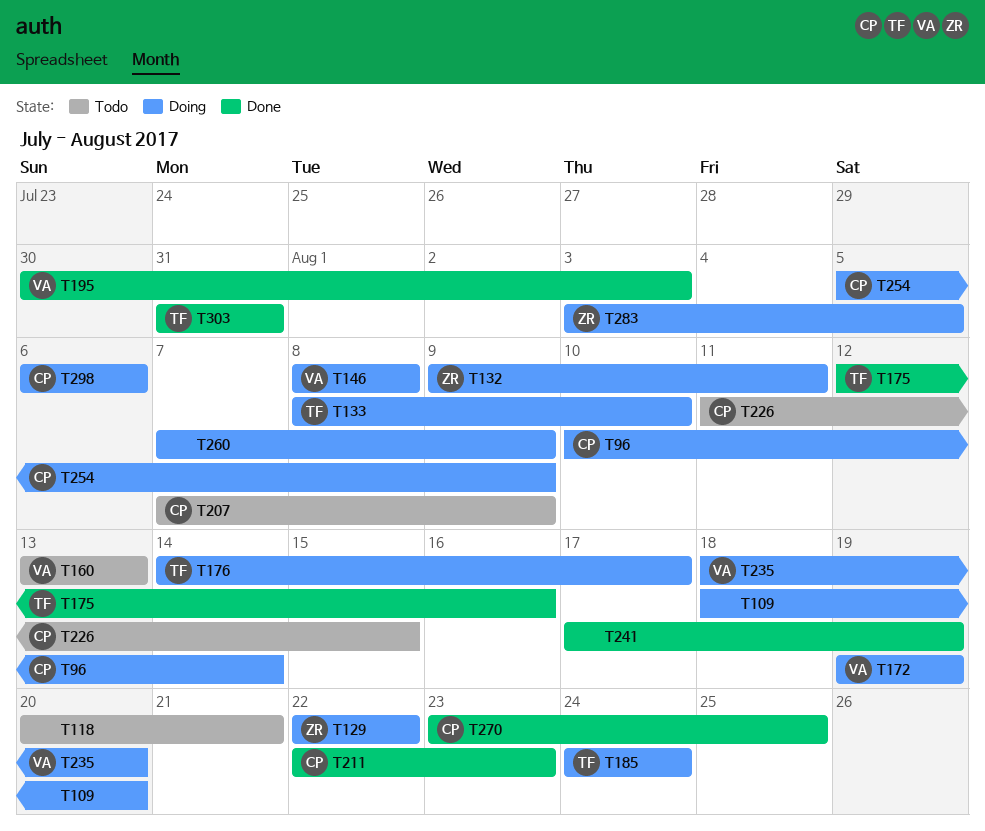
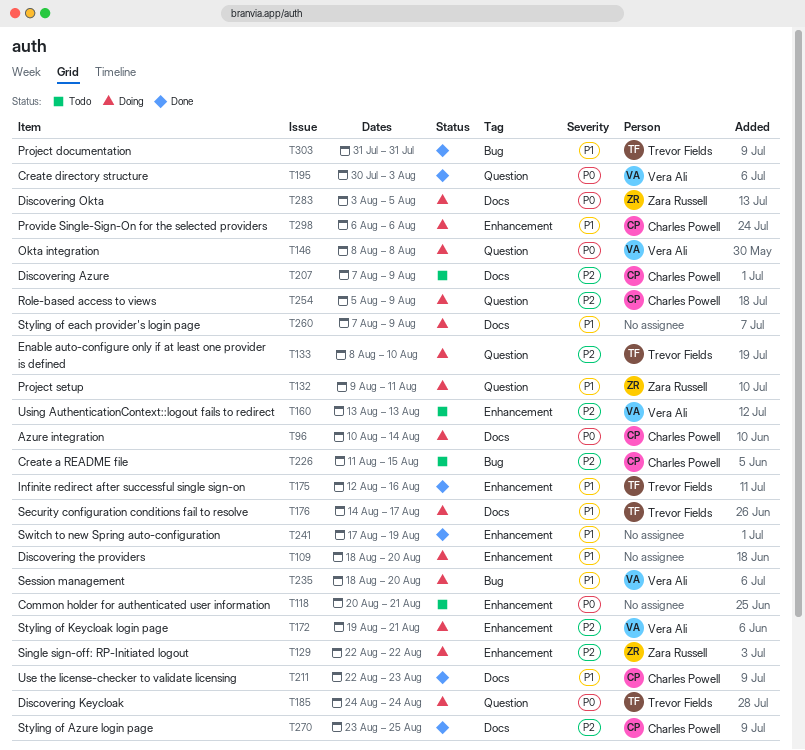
T172, due: Aug 19 -> Aug 21

